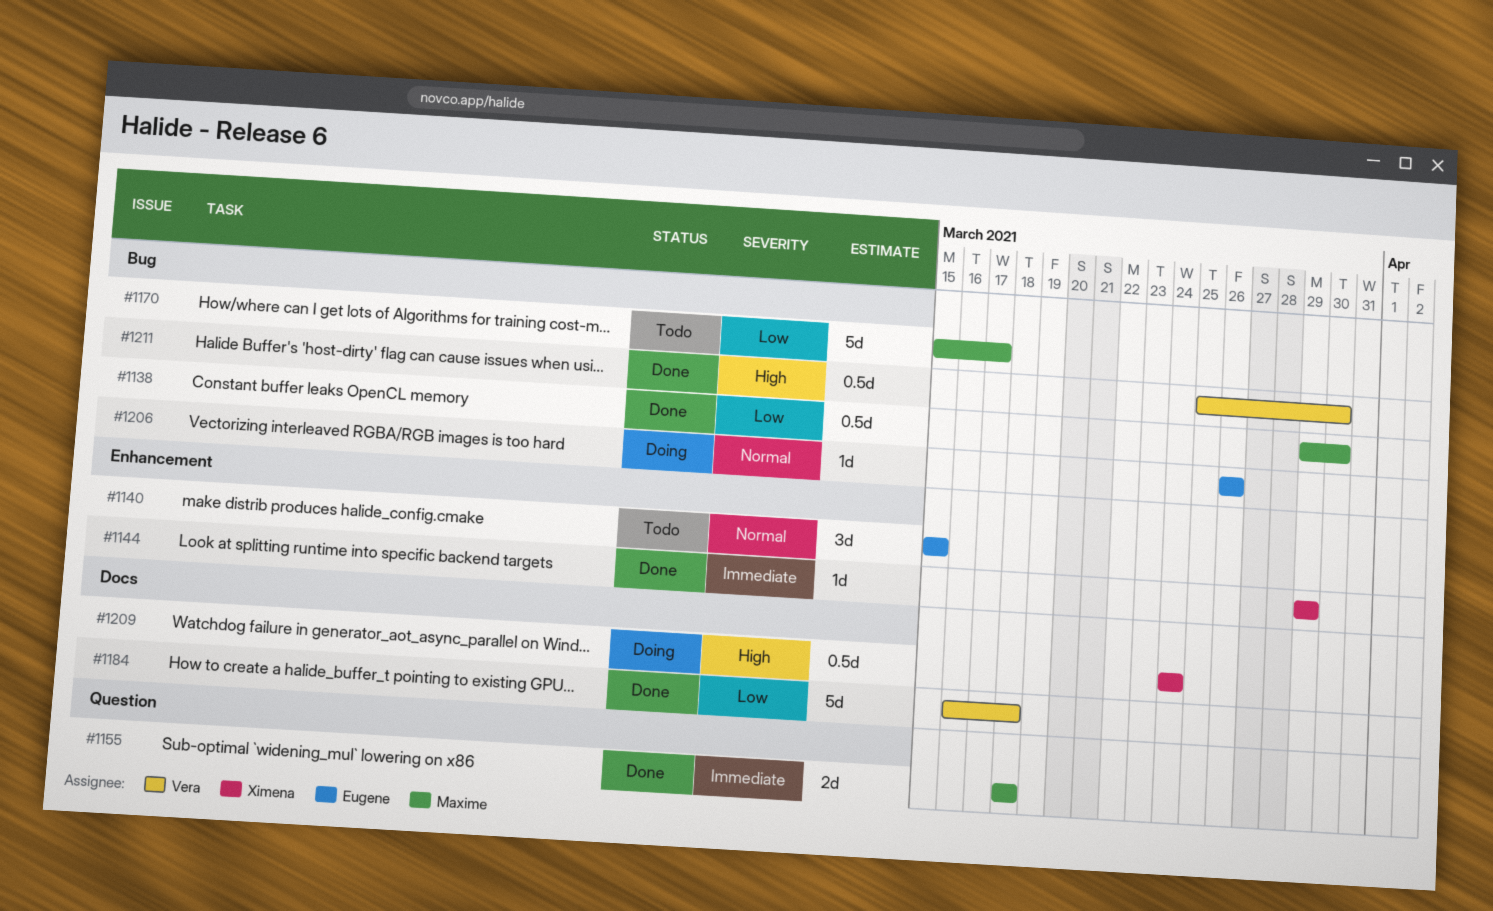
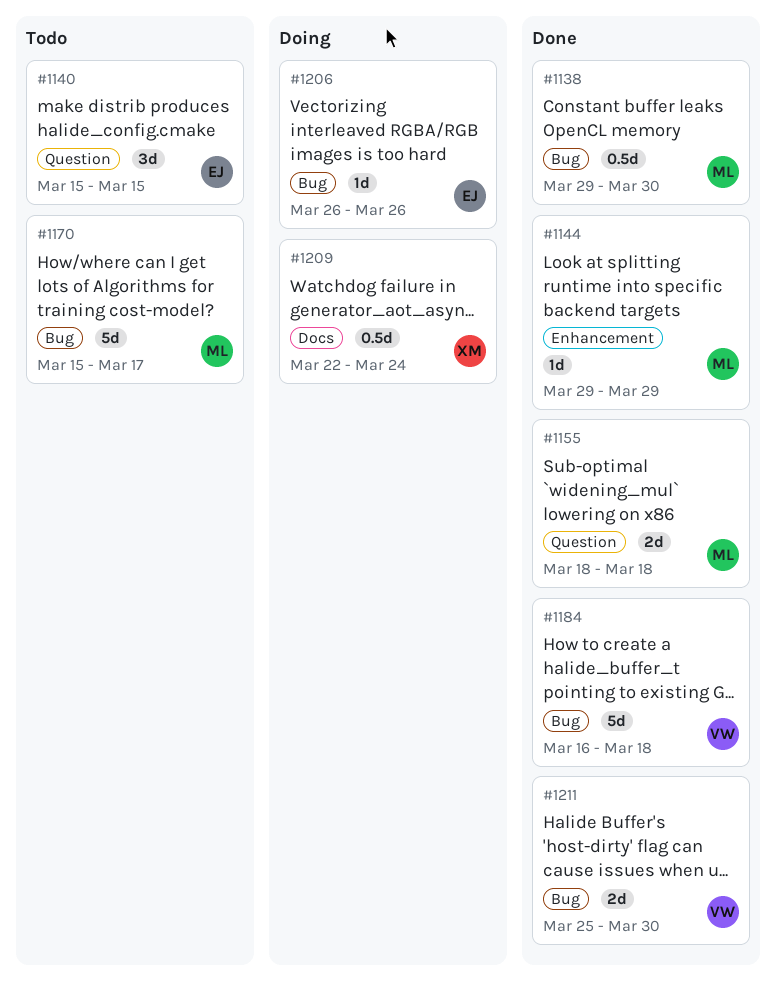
#1140, label: Enhancement -> Question
#1144, owner: Ximena -> Maxime
#1184, label: Docs -> Bug
#1209, start: Mar 24 -> Mar 22
#1211, estimate: 0.5d -> 2d

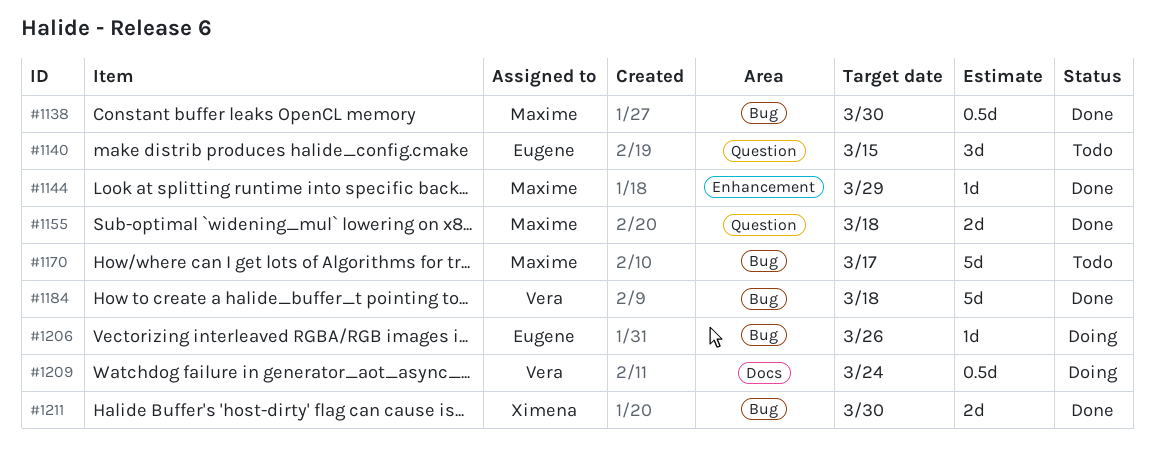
#1209, owner: Ximena -> Vera
#1211, owner: Vera -> Ximena

